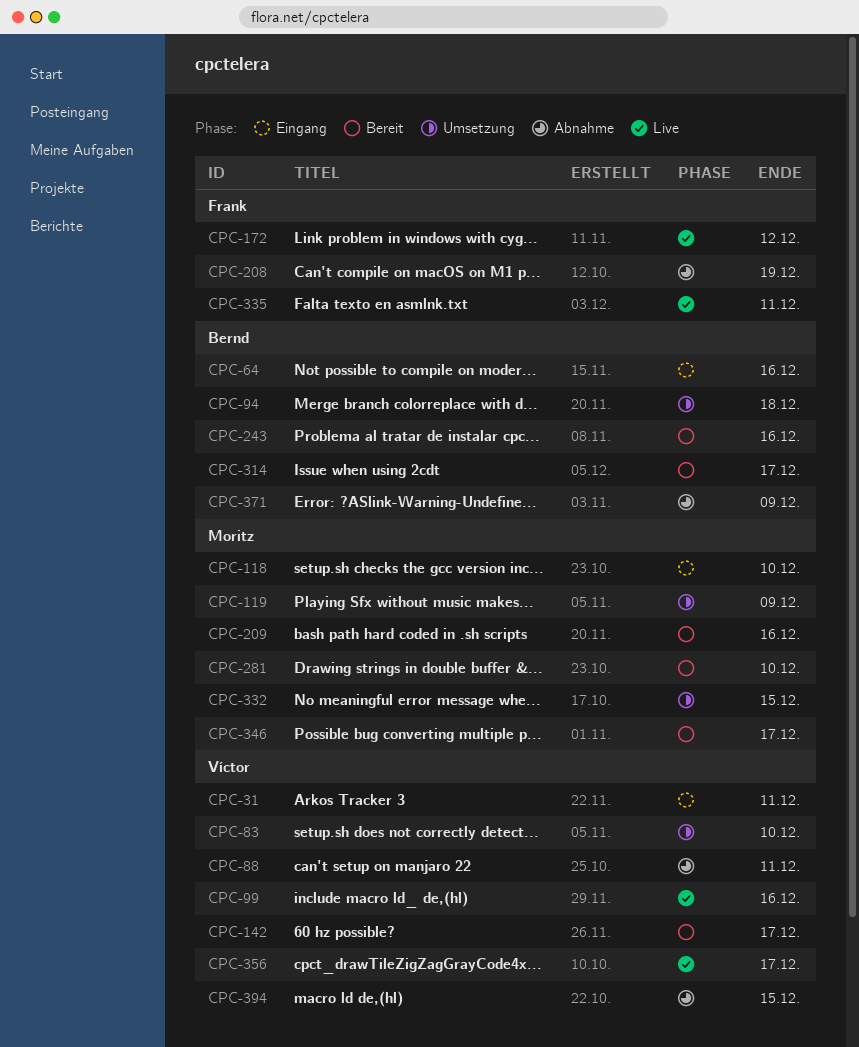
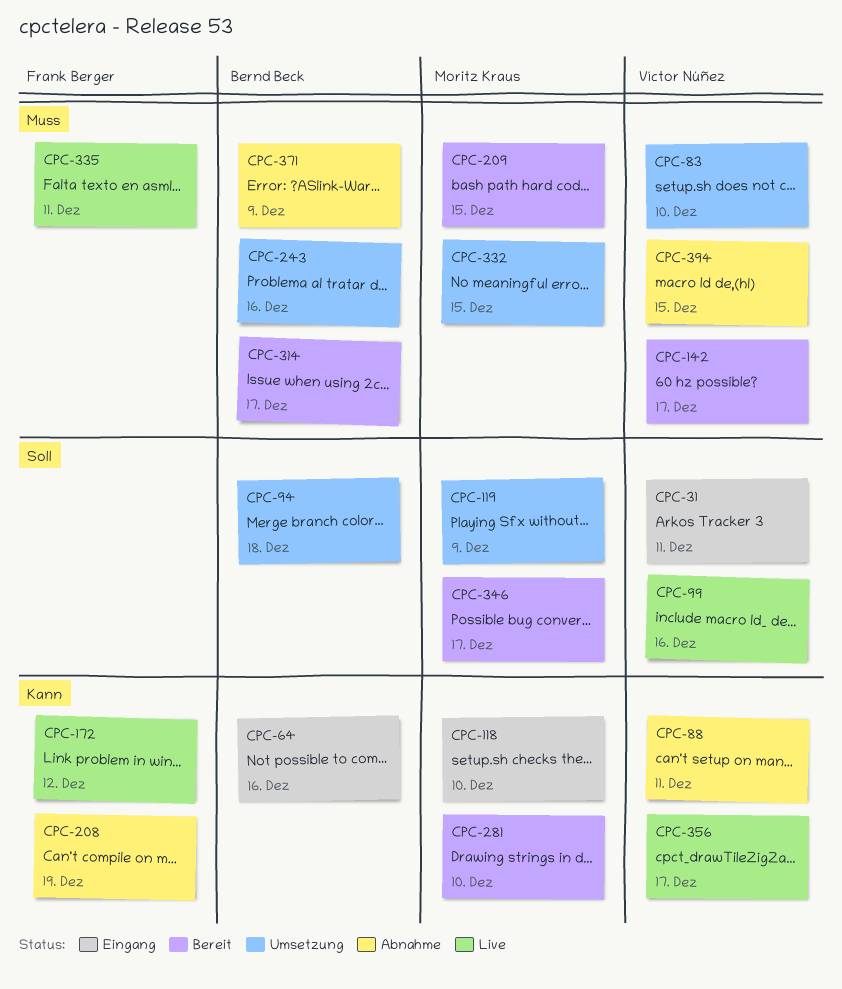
CPC-209, due: Dec 16 -> Dec 15
CPC-243, status: Bereit -> Umsetzung

